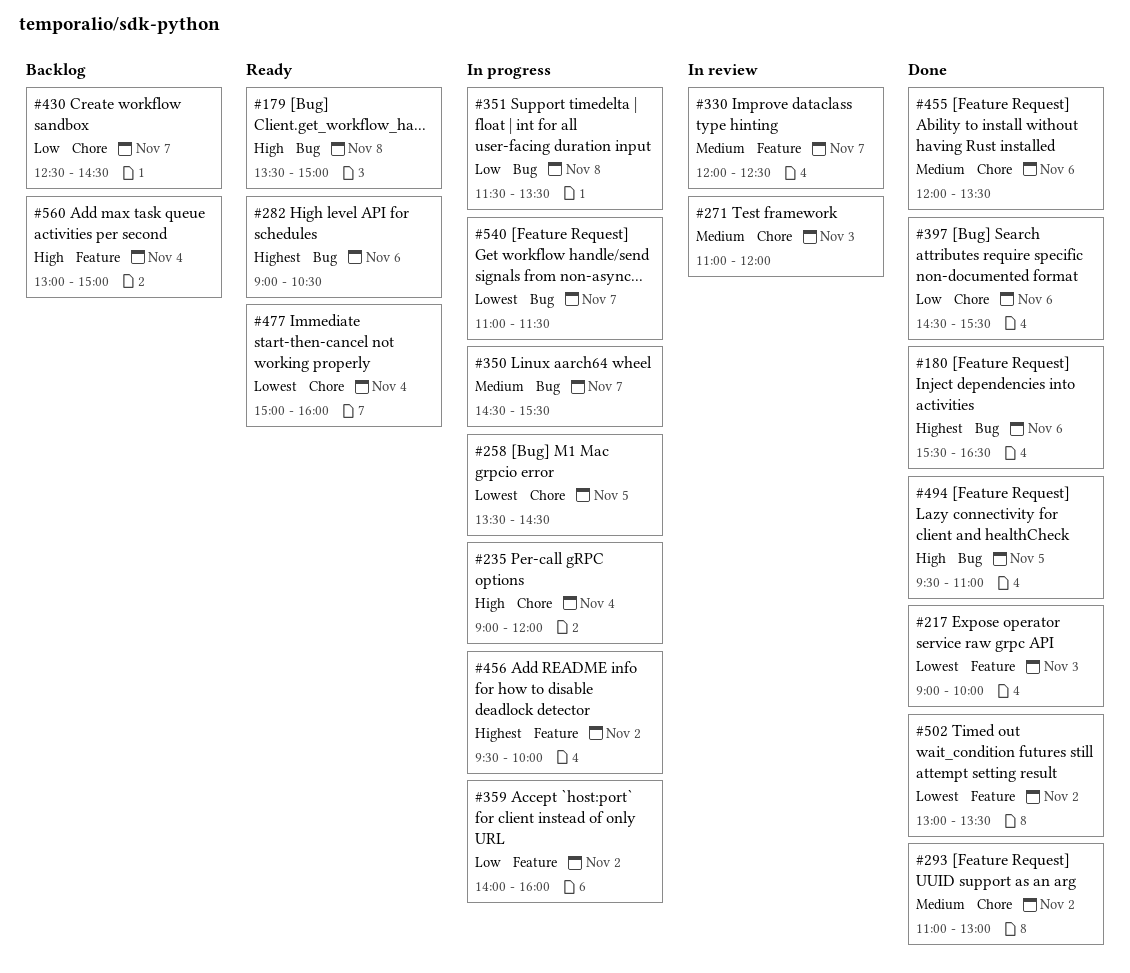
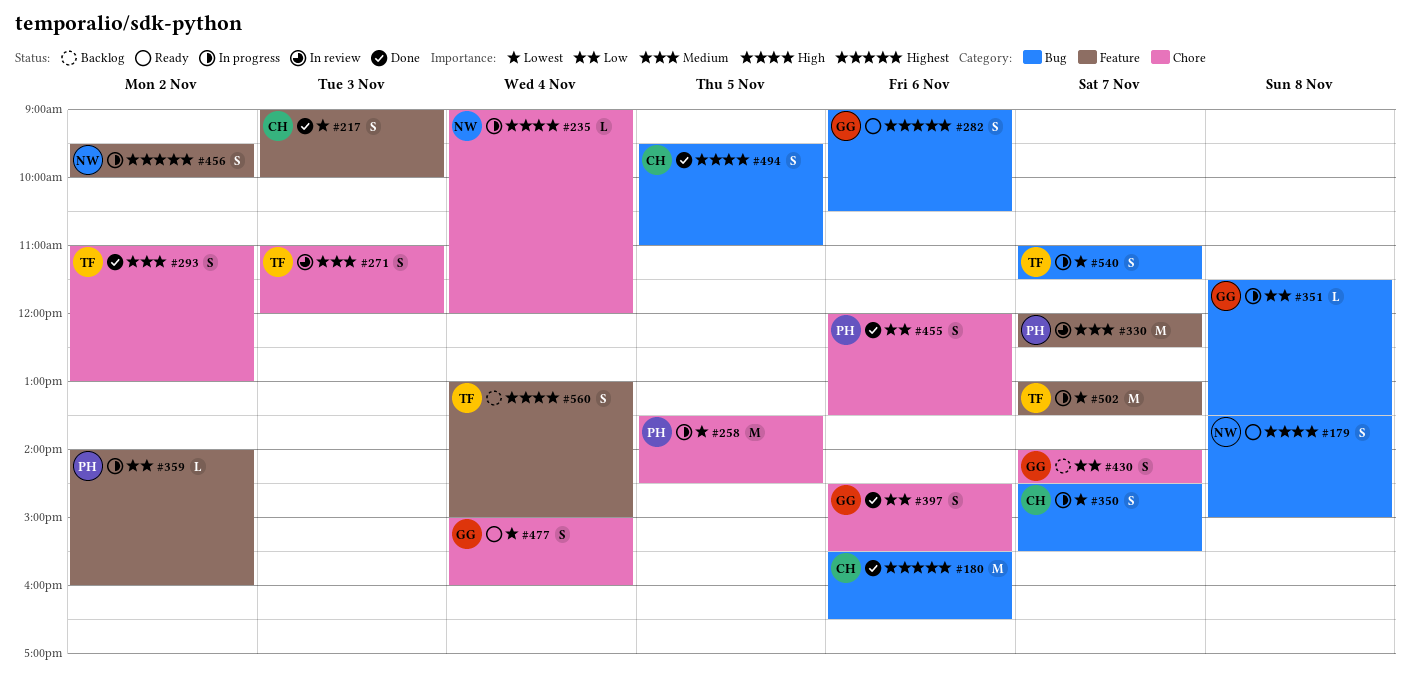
#350, priority: Medium -> Lowest
#430, begins: 12:30 -> 14:00
#455, priority: Medium -> Low
#502, status: Done -> In progress
#502, day: Nov 2 -> Nov 7

